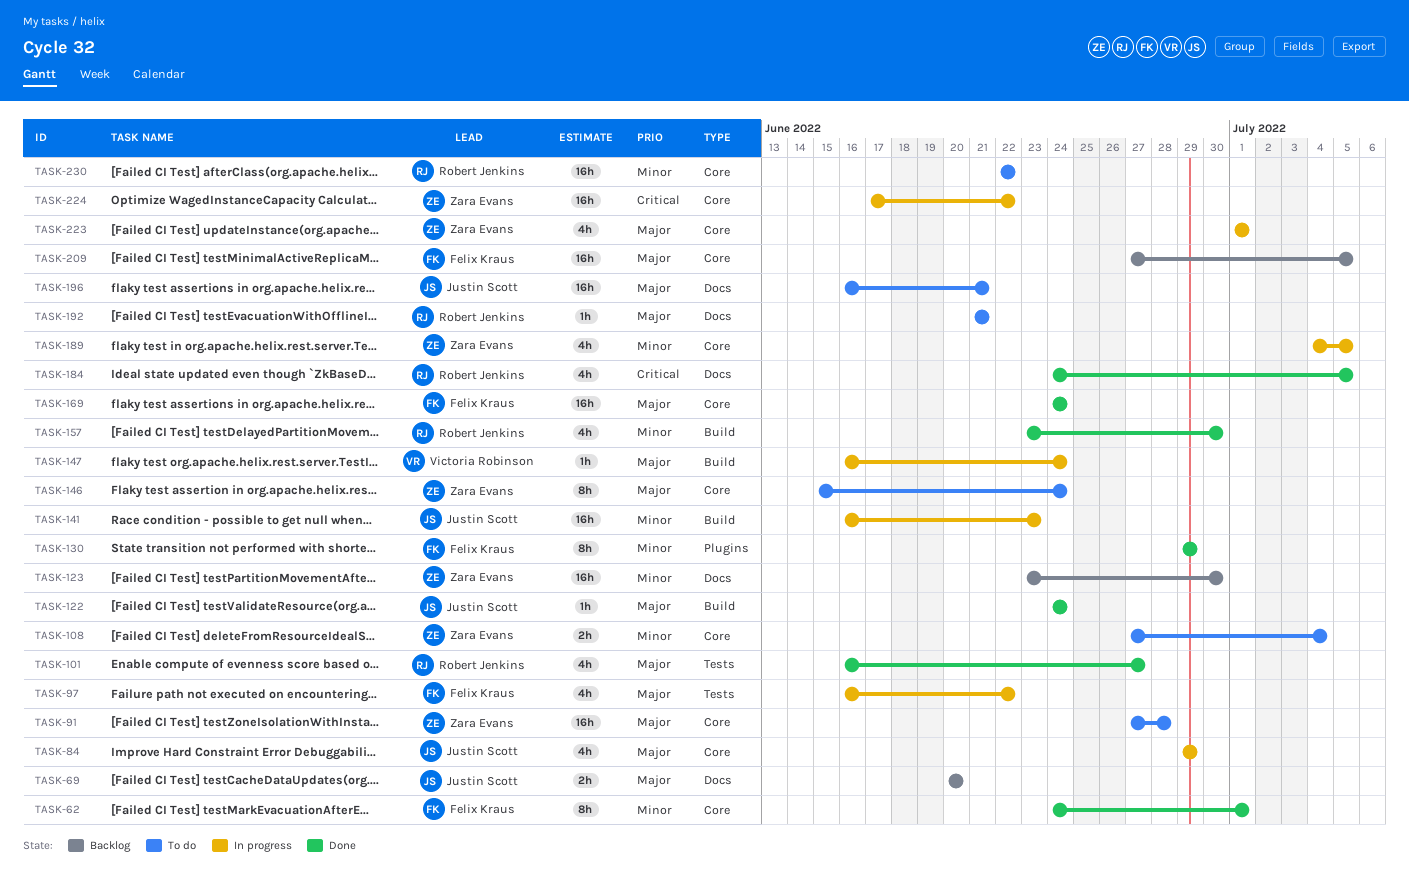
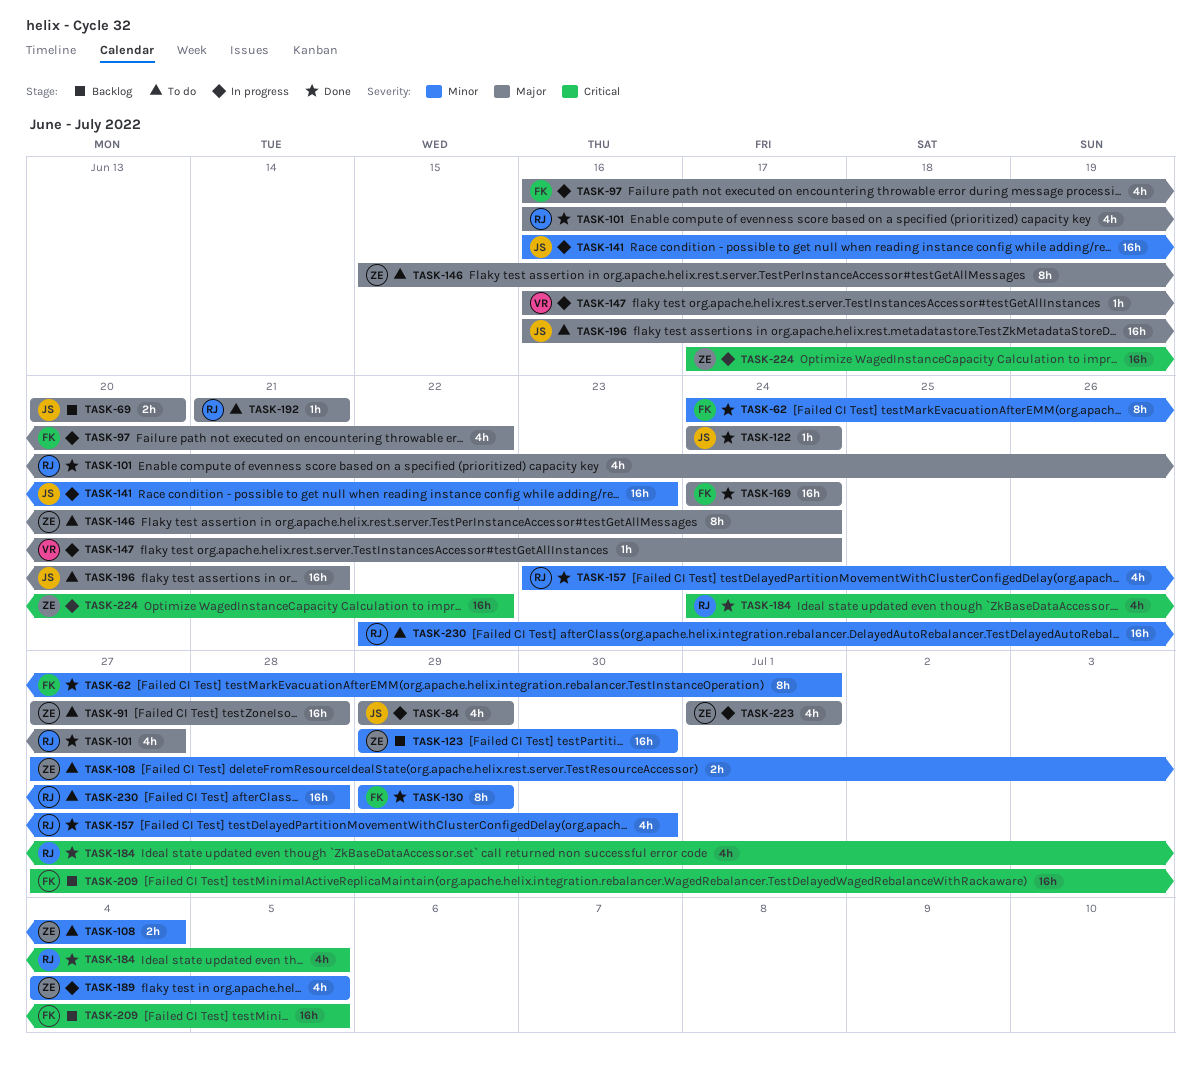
TASK-123, start: Jun 23 -> Jun 29
TASK-209, priority: Major -> Critical
TASK-230, due: Jun 22 -> Jun 28

